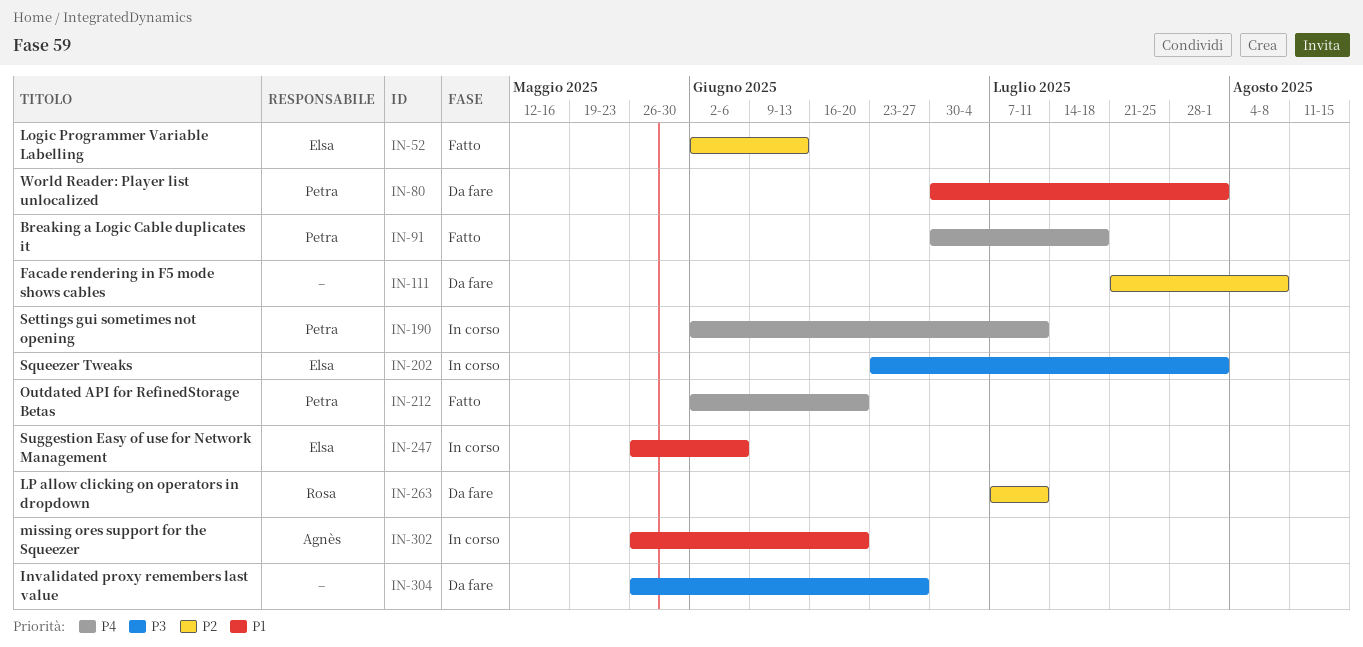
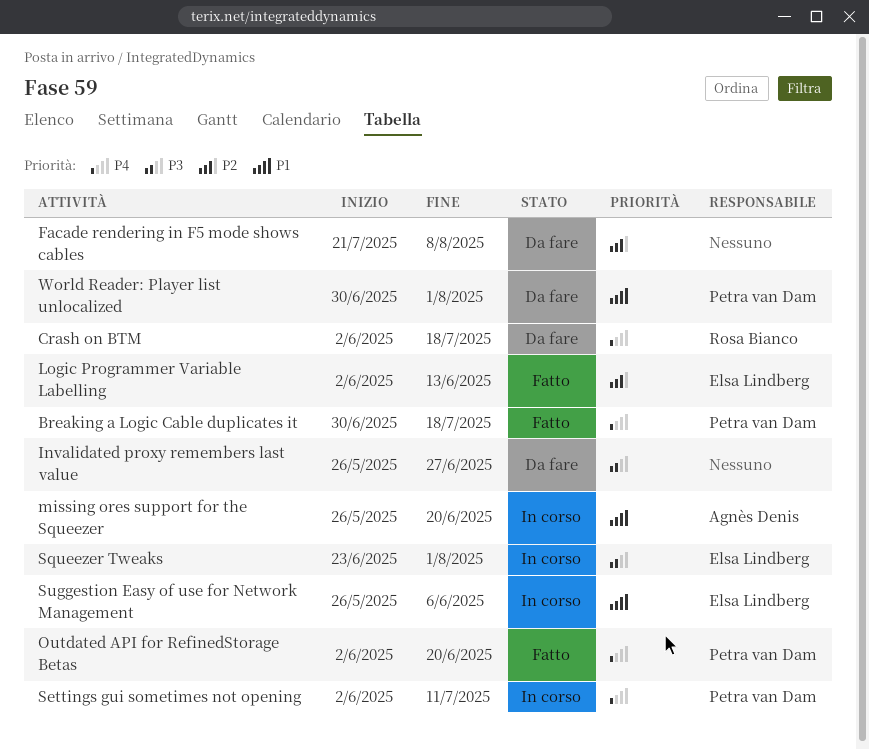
Crash on BTM: none -> present
LP allow clicking on operators in dropdown: present -> none

